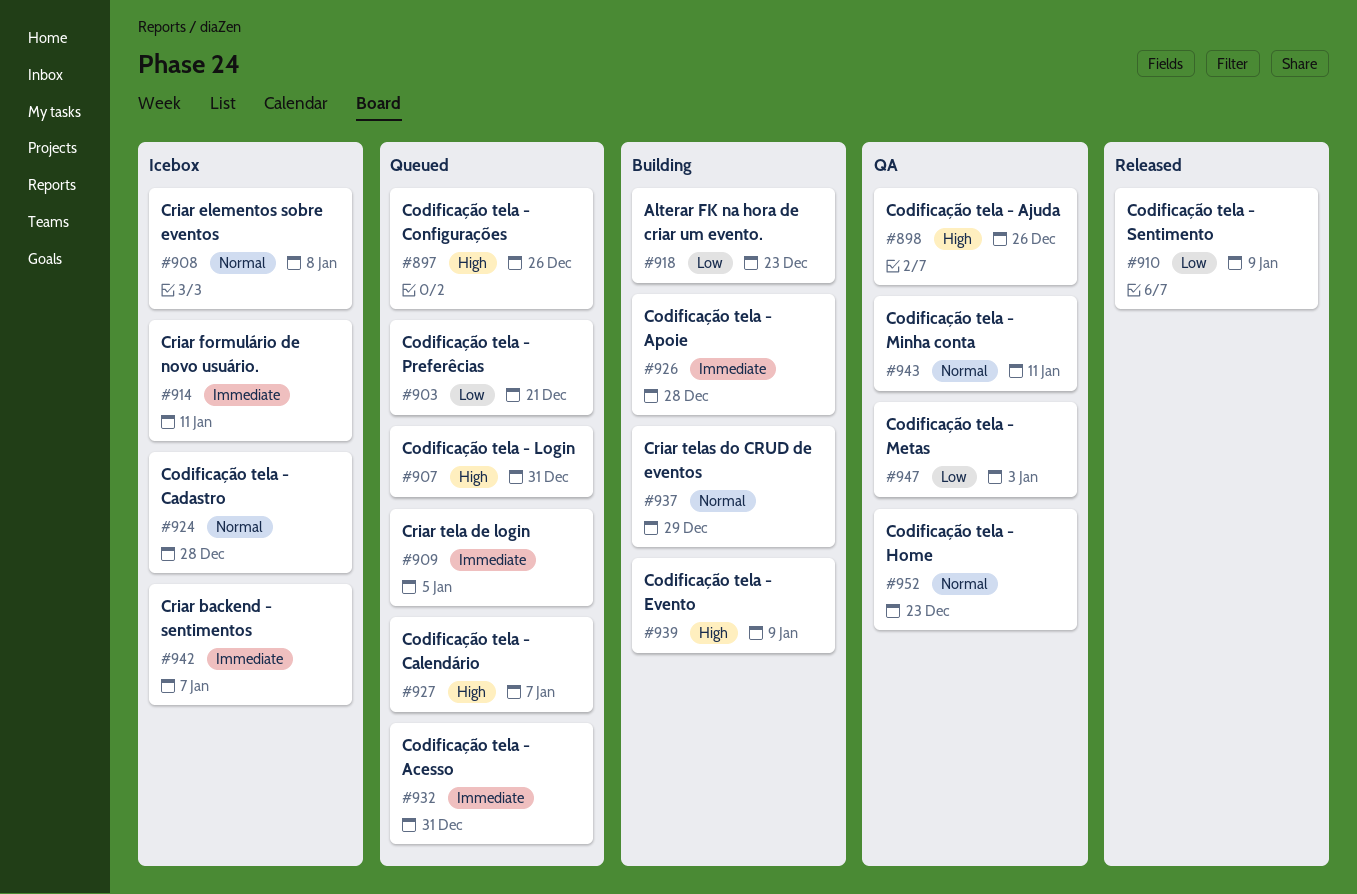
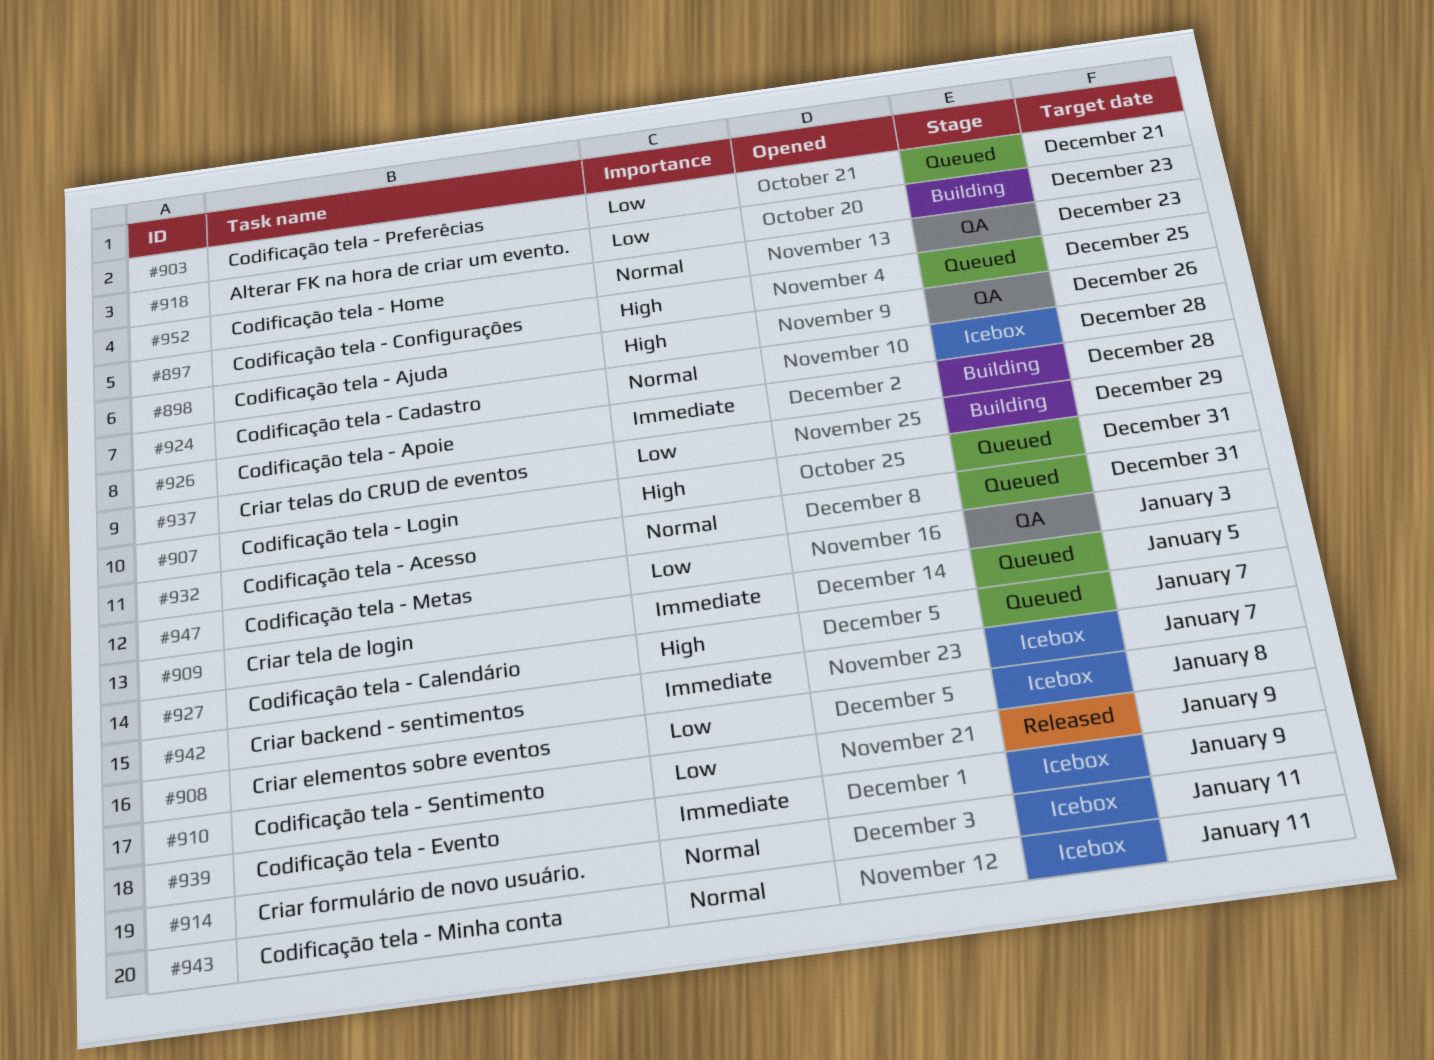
#897, due: Dec 26 -> Dec 25
#908, priority: Normal -> Low
#914, priority: Immediate -> Normal
#932, priority: Immediate -> Normal
#937, priority: Normal -> Low
#939, status: Building -> Icebox
#939, priority: High -> Immediate
#943, status: QA -> Icebox

